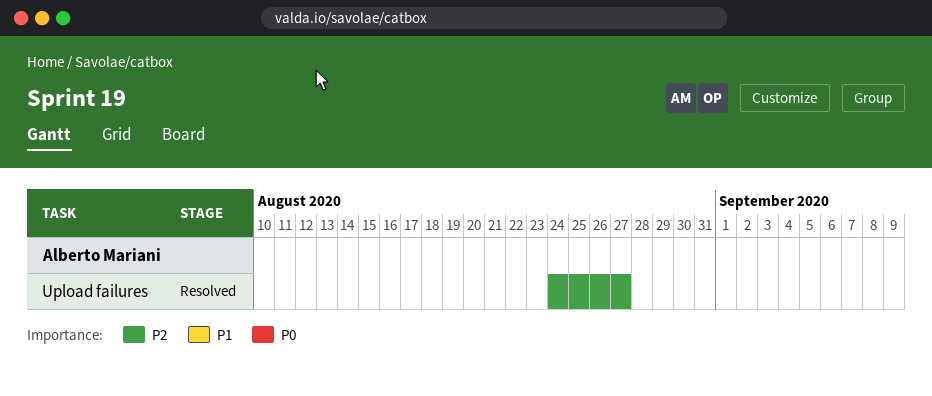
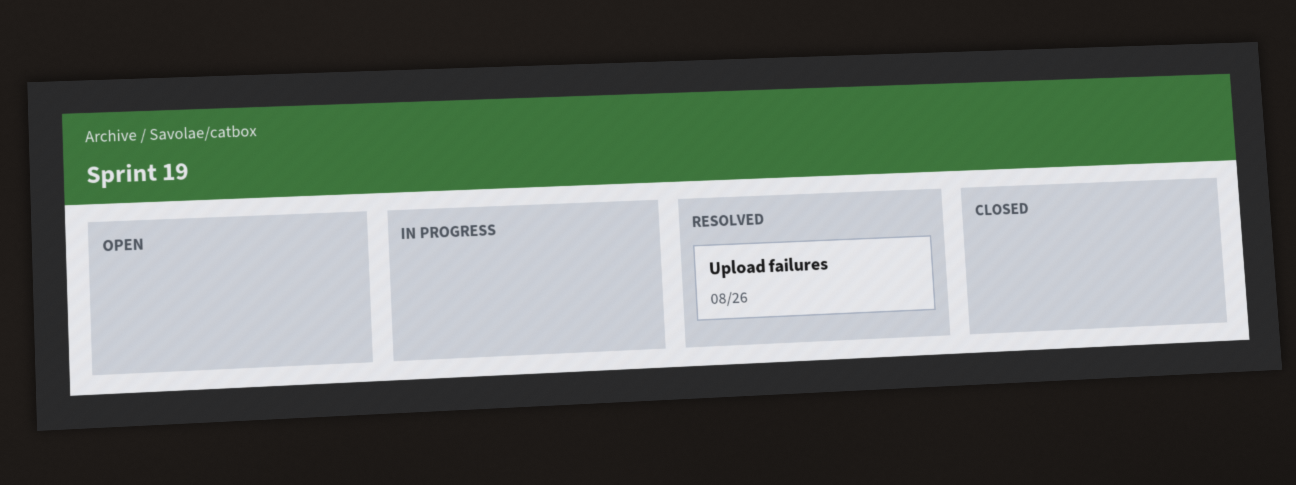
Upload failures, due: Aug 27 -> Aug 26

